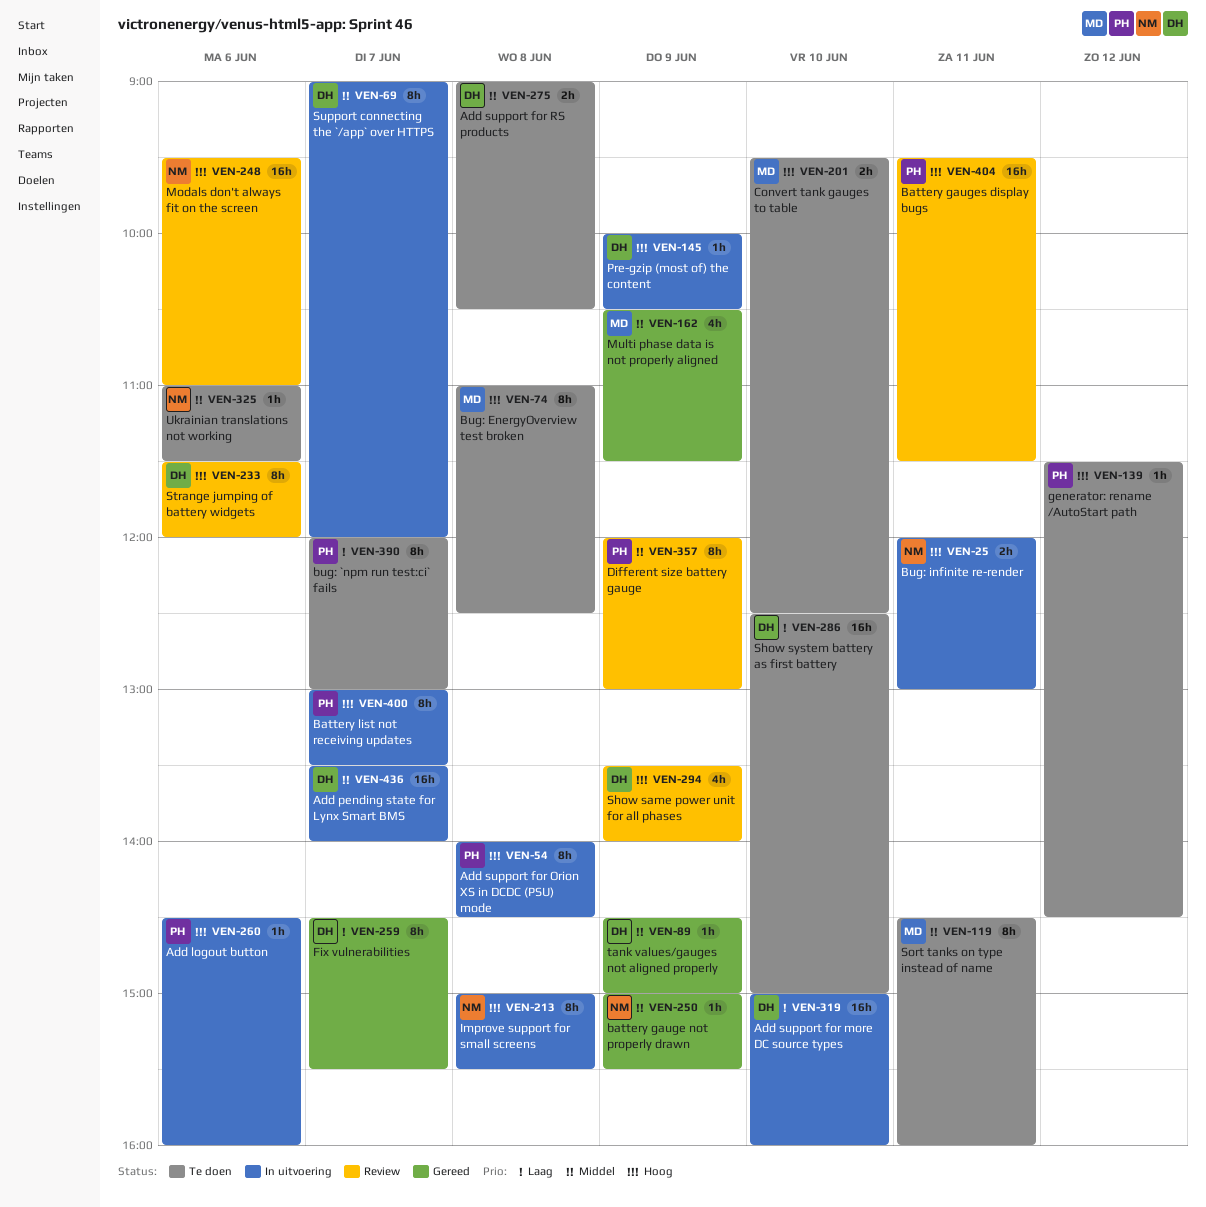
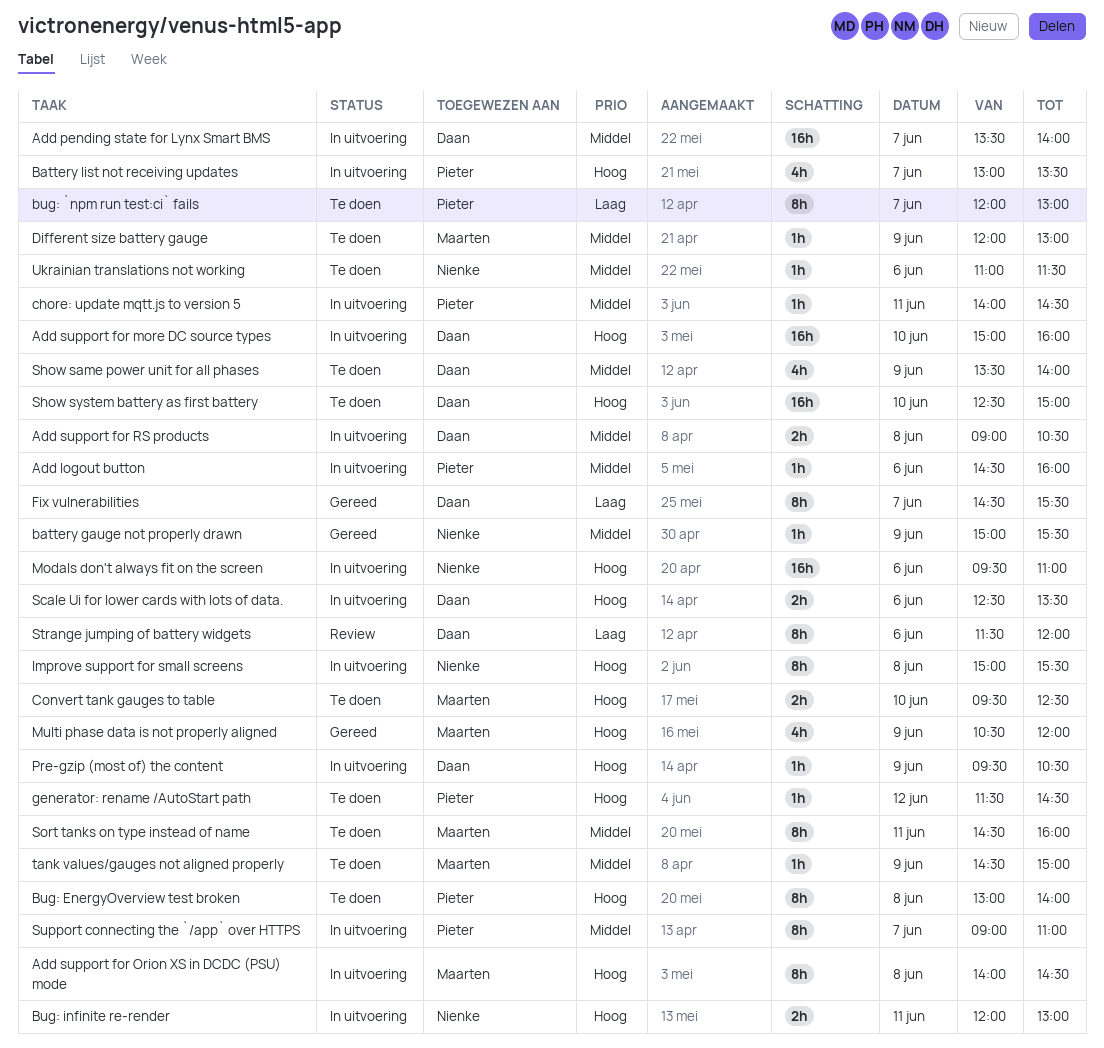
Add logout button, priority: Hoog -> Middel
Add support for more DC source types, priority: Laag -> Hoog
Add support for Orion XS in DCDC (PSU) mode, owner: Pieter -> Maarten
Add support for RS products, status: Te doen -> In uitvoering
Battery gauges display bugs: present -> none
Battery list not receiving updates, estimate: 8h -> 4h
Bug: EnergyOverview test broken, owner: Maarten -> Pieter
Bug: EnergyOverview test broken, begins: 11:00 -> 13:00
Bug: EnergyOverview test broken, ends: 12:30 -> 14:00
chore: update mqtt.js to version 5: none -> present
Different size battery gauge, status: Review -> Te doen
Different size battery gauge, owner: Pieter -> Maarten
Different size battery gauge, estimate: 8h -> 1h
Modals don't always fit on the screen, status: Review -> In uitvoering
Multi phase data is not properly aligned, priority: Middel -> Hoog
Multi phase data is not properly aligned, ends: 11:30 -> 12:00
Pre-gzip (most of) the content, begins: 10:00 -> 09:30
Scale Ui for lower cards with lots of data.: none -> present
Show same power unit for all phases, status: Review -> Te doen
Show same power unit for all phases, priority: Hoog -> Middel
Show system battery as first battery, priority: Laag -> Hoog
Strange jumping of battery widgets, priority: Hoog -> Laag
Support connecting the `/app` over HTTPS, owner: Daan -> Pieter
Support connecting the `/app` over HTTPS, ends: 12:00 -> 11:00
tank values/gauges not aligned properly, status: Gereed -> Te doen
tank values/gauges not aligned properly, owner: Daan -> Maarten

